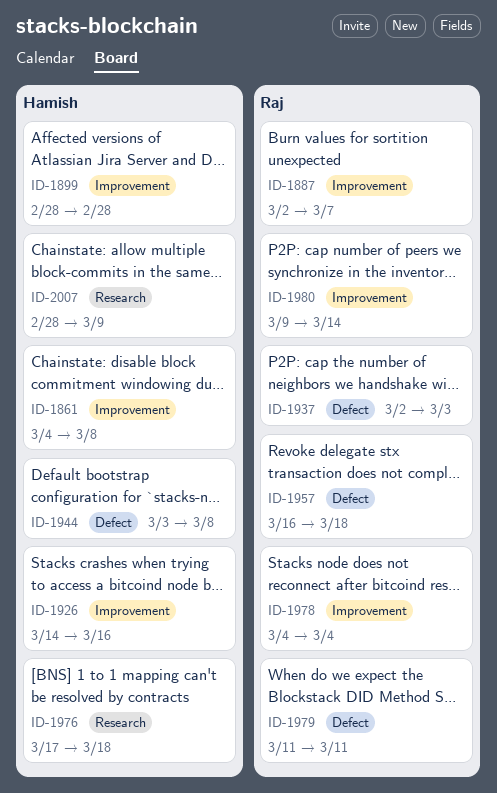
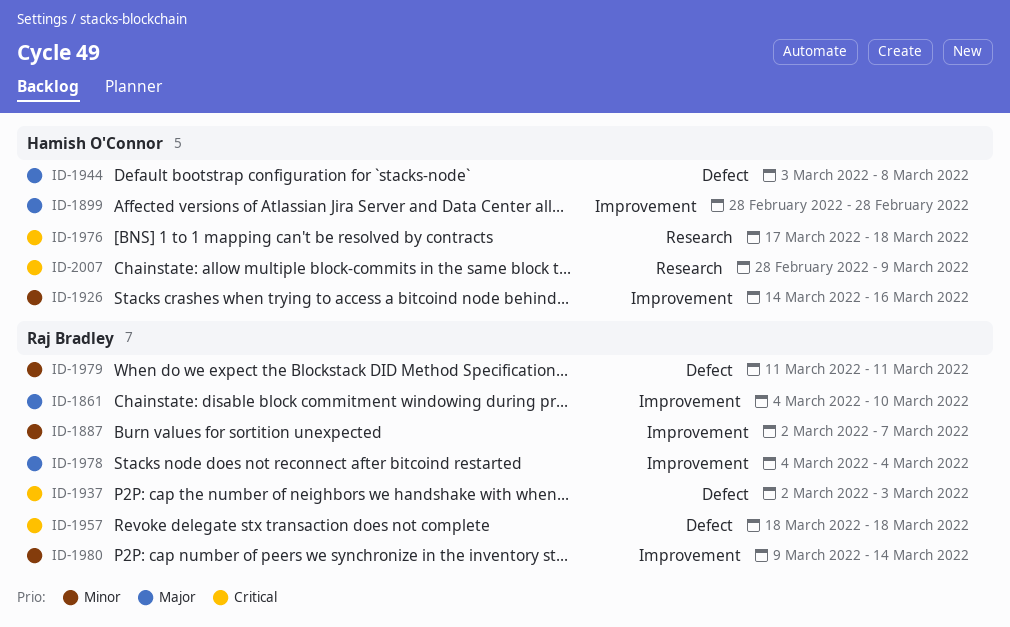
ID-1861, owner: Hamish O'Connor -> Raj Bradley
ID-1861, due: Mar 8 -> Mar 10
ID-1957, start: Mar 16 -> Mar 18

